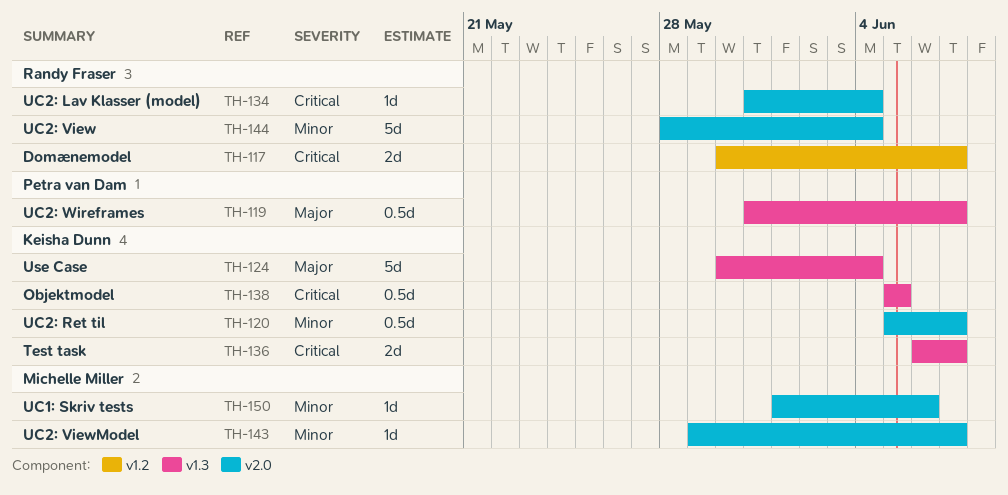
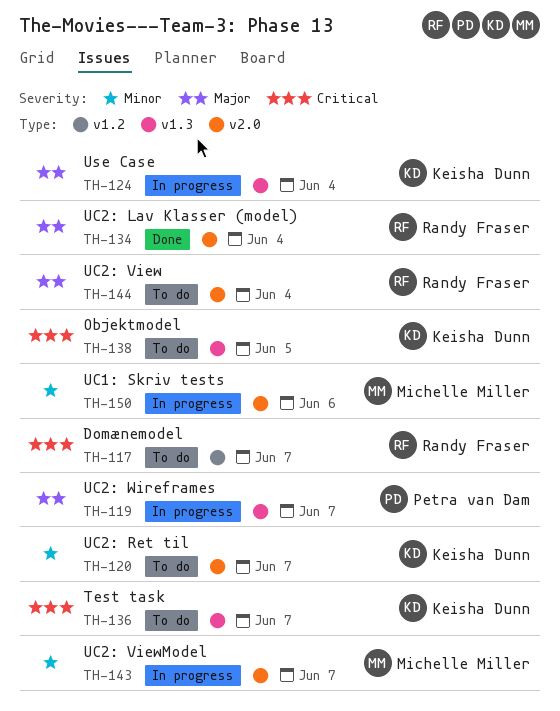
TH-134, priority: Critical -> Major
TH-144, priority: Minor -> Major

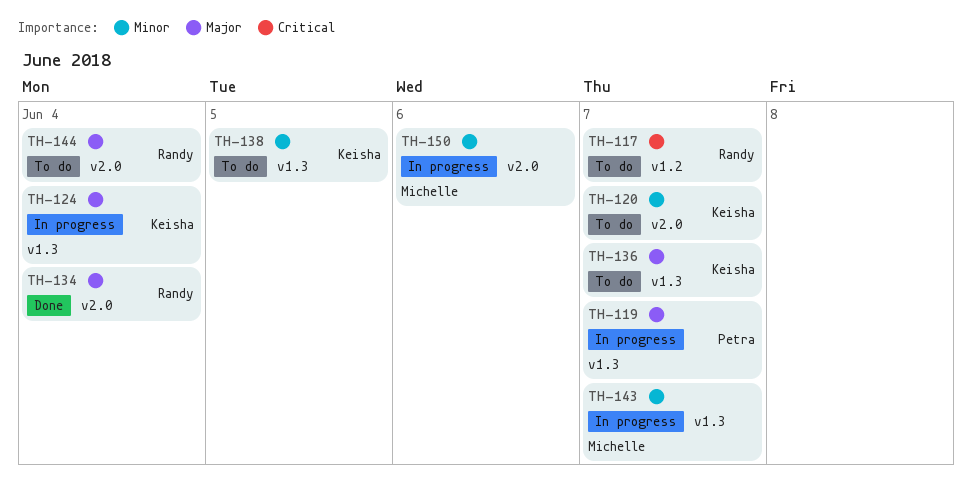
TH-136, priority: Critical -> Major
TH-138, priority: Critical -> Minor
TH-143, label: v2.0 -> v1.3

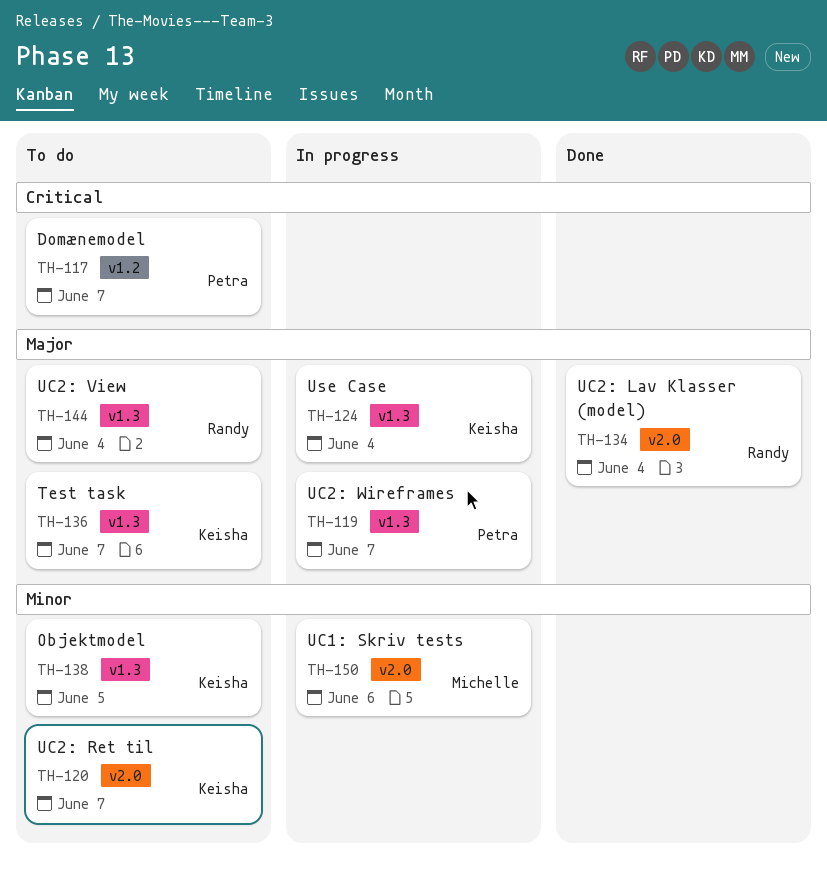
TH-117, owner: Randy -> Petra
TH-143: present -> none
TH-144, label: v2.0 -> v1.3

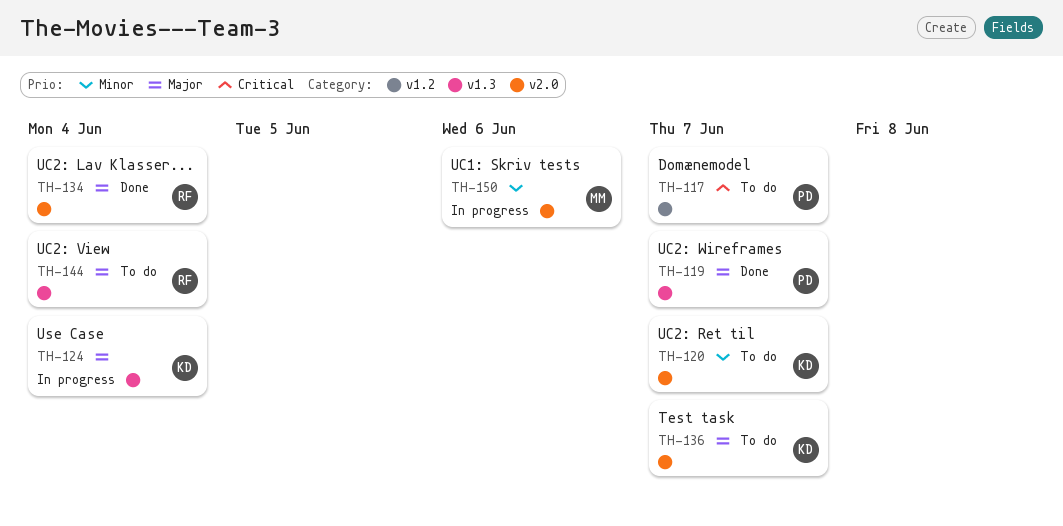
TH-119, status: In progress -> Done
TH-136, label: v1.3 -> v2.0
TH-138: present -> none

